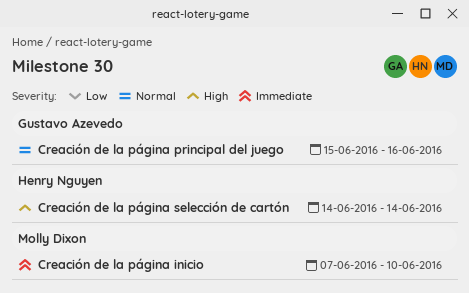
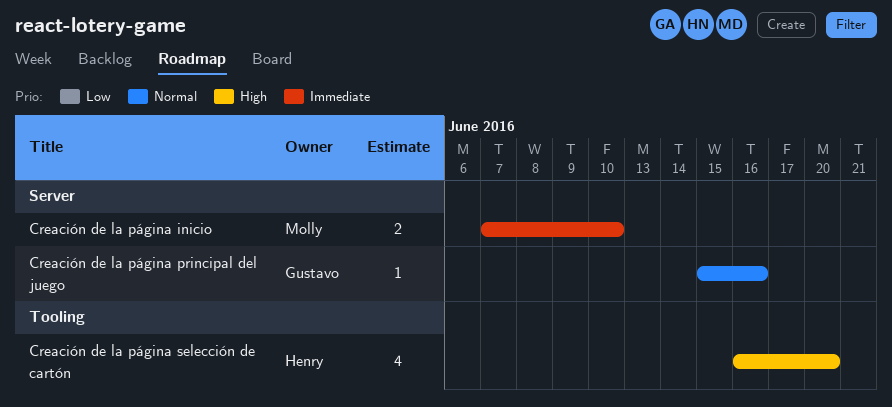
Creación de la página selección de cartón, start: Jun 14 -> Jun 16
Creación de la página selección de cartón, due: Jun 14 -> Jun 20

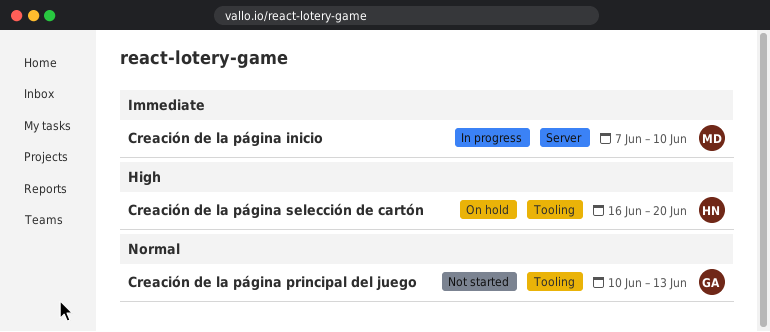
Creación de la página principal del juego, label: Server -> Tooling
Creación de la página principal del juego, start: Jun 15 -> Jun 10
Creación de la página principal del juego, due: Jun 16 -> Jun 13

